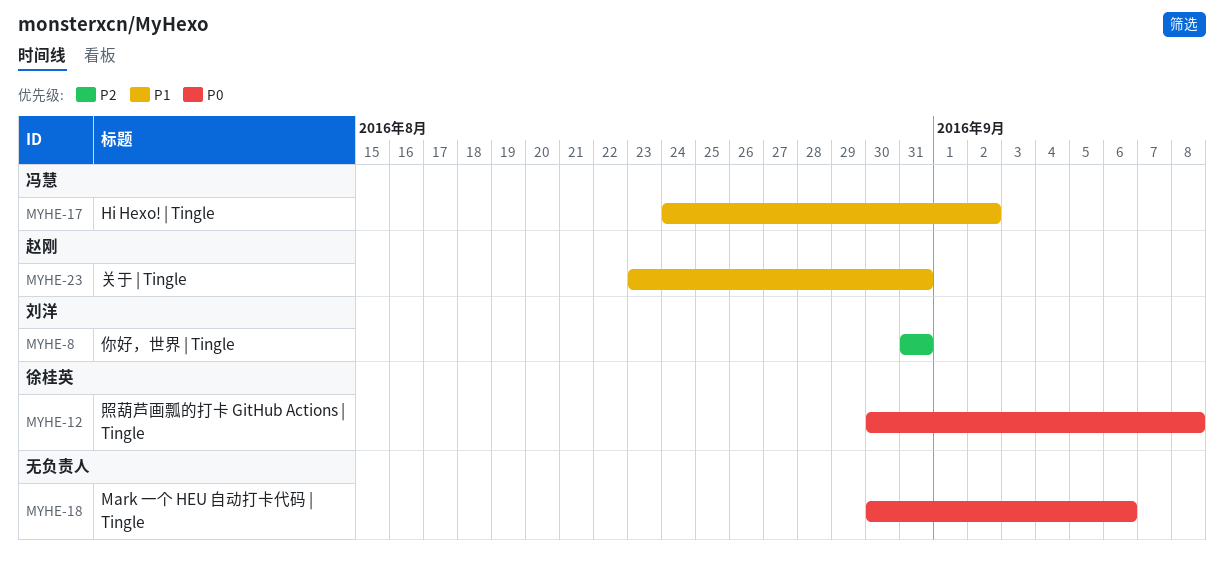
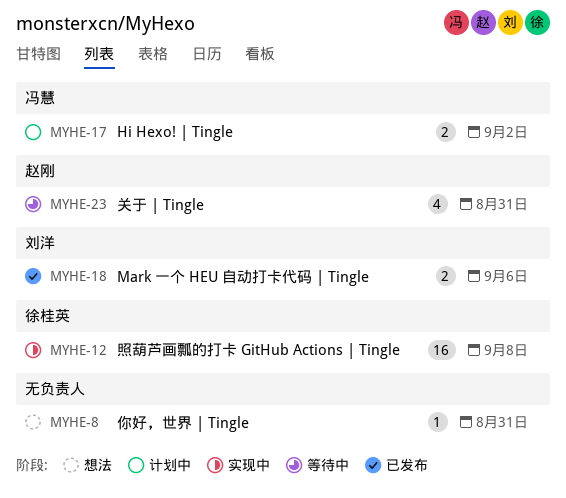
MYHE-8, owner: 刘洋 -> none
MYHE-18, owner: none -> 刘洋

